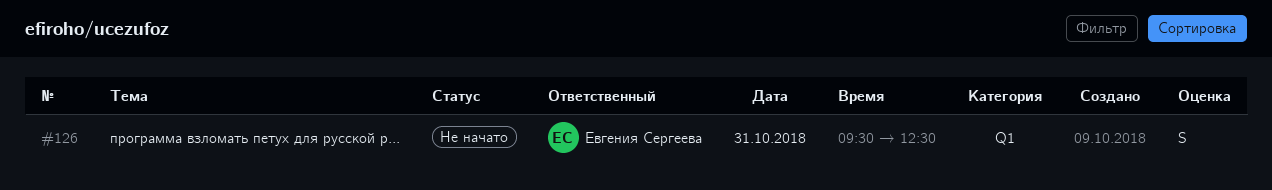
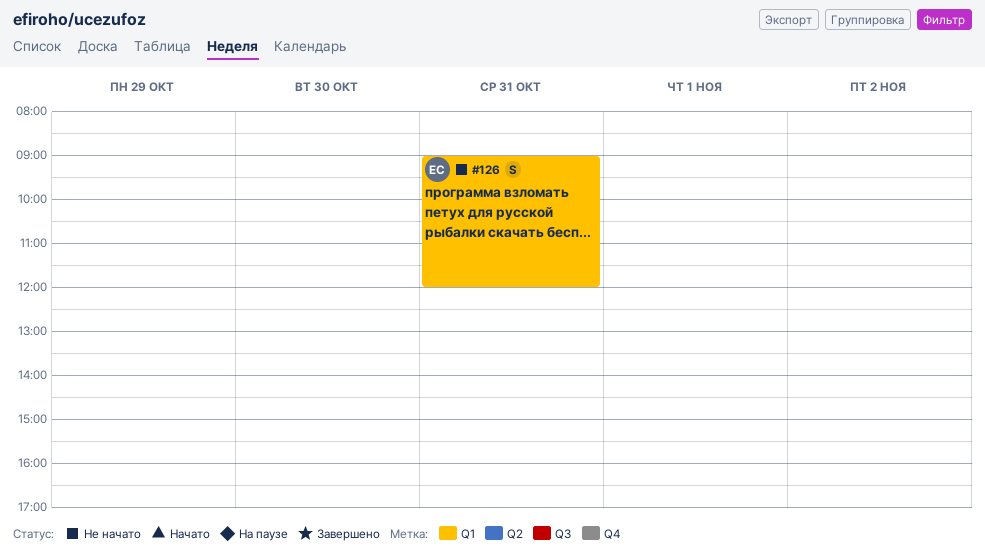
#126, begins: 09:30 -> 09:00
#126, ends: 12:30 -> 12:00

